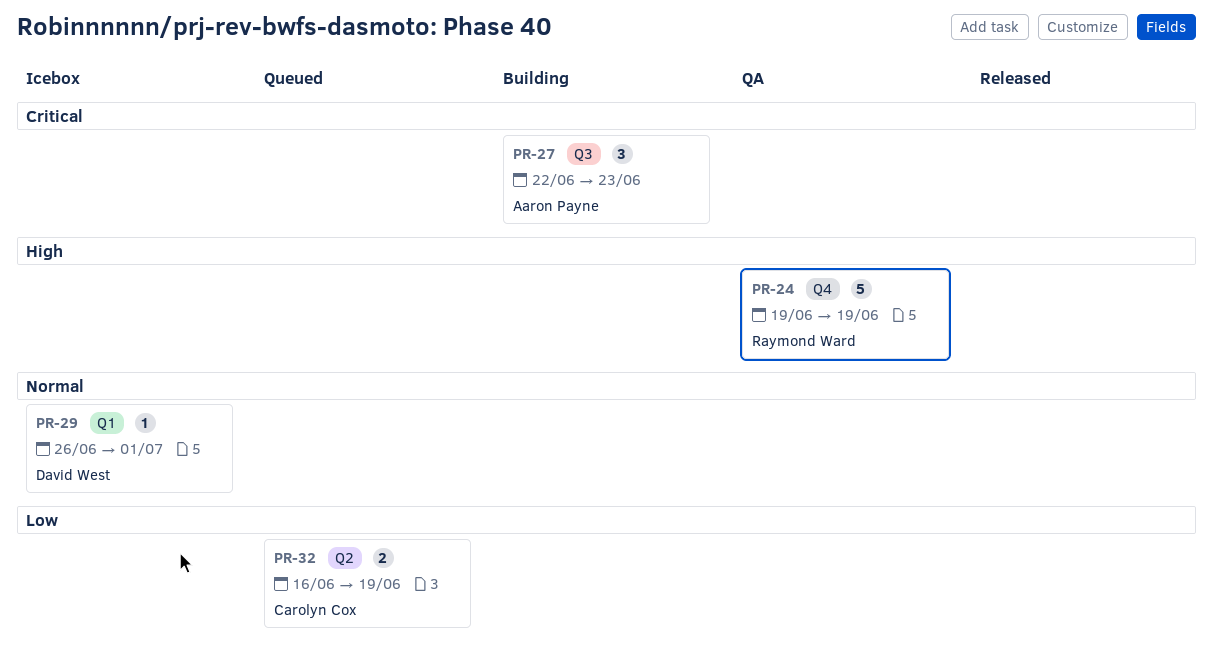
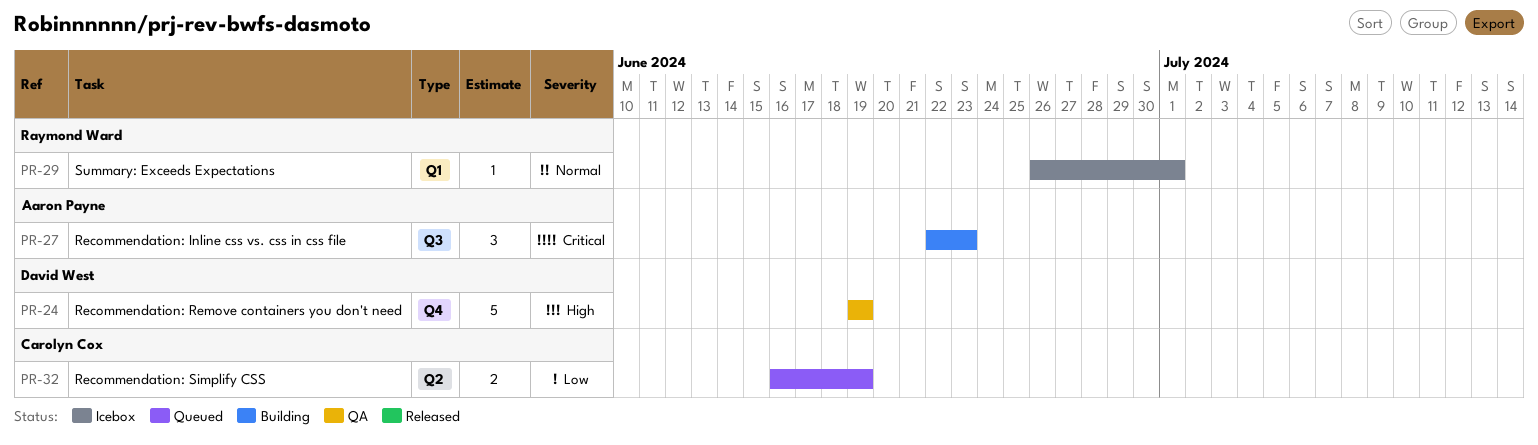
PR-24, owner: Raymond Ward -> David West
PR-29, owner: David West -> Raymond Ward

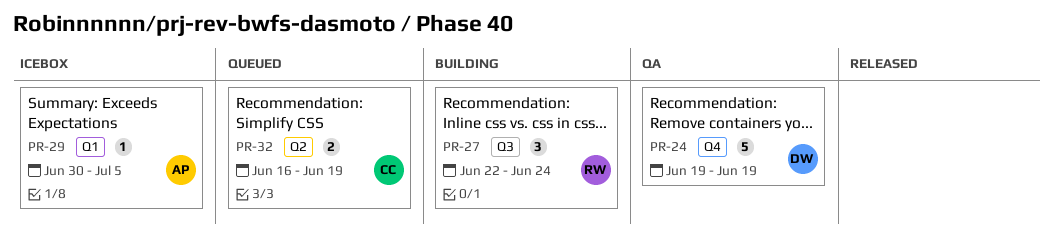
PR-27, owner: Aaron Payne -> Raymond Ward
PR-27, due: Jun 23 -> Jun 24
PR-29, owner: Raymond Ward -> Aaron Payne
PR-29, start: Jun 26 -> Jun 30
PR-29, due: Jul 1 -> Jul 5

